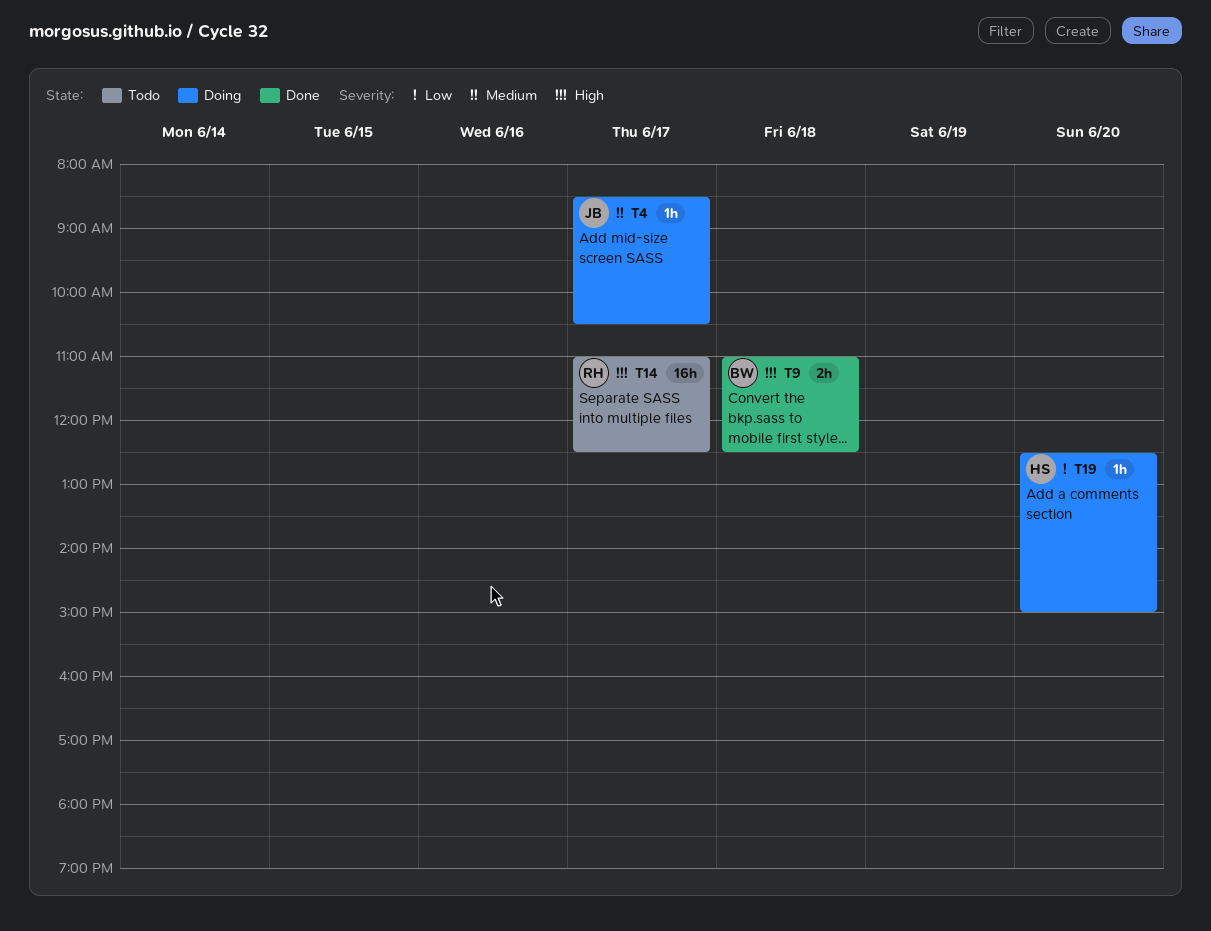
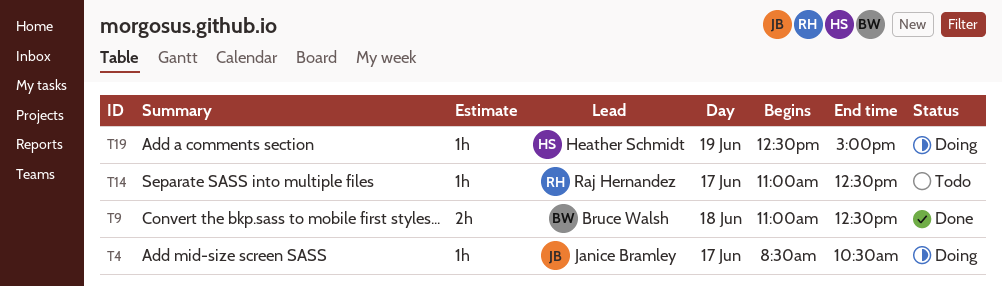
T14, estimate: 16h -> 1h
T19, day: Jun 20 -> Jun 19

